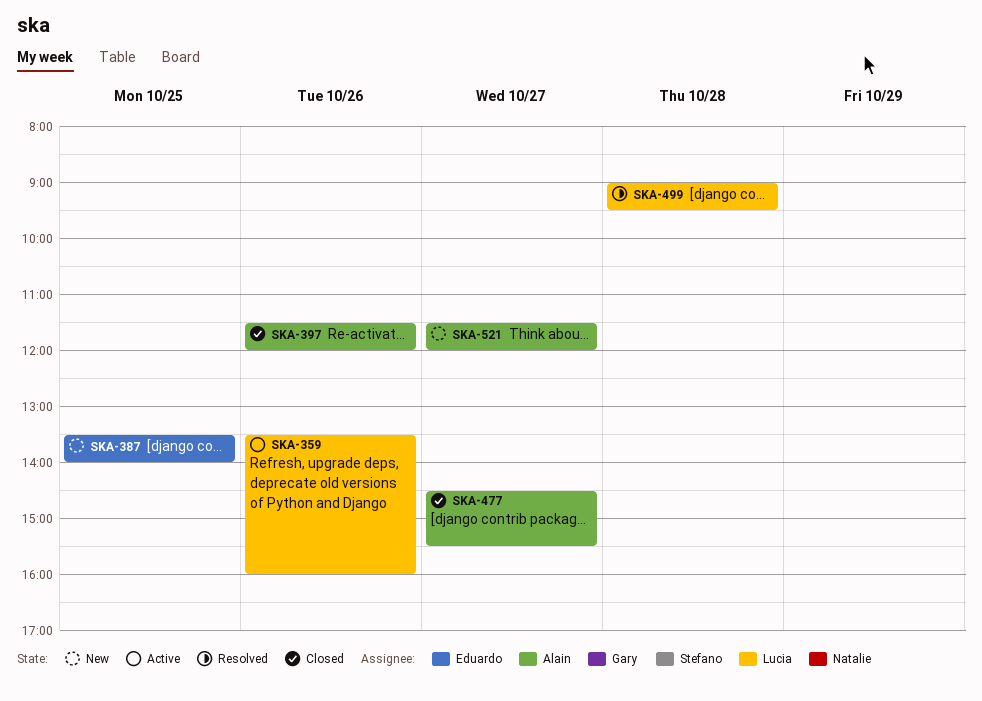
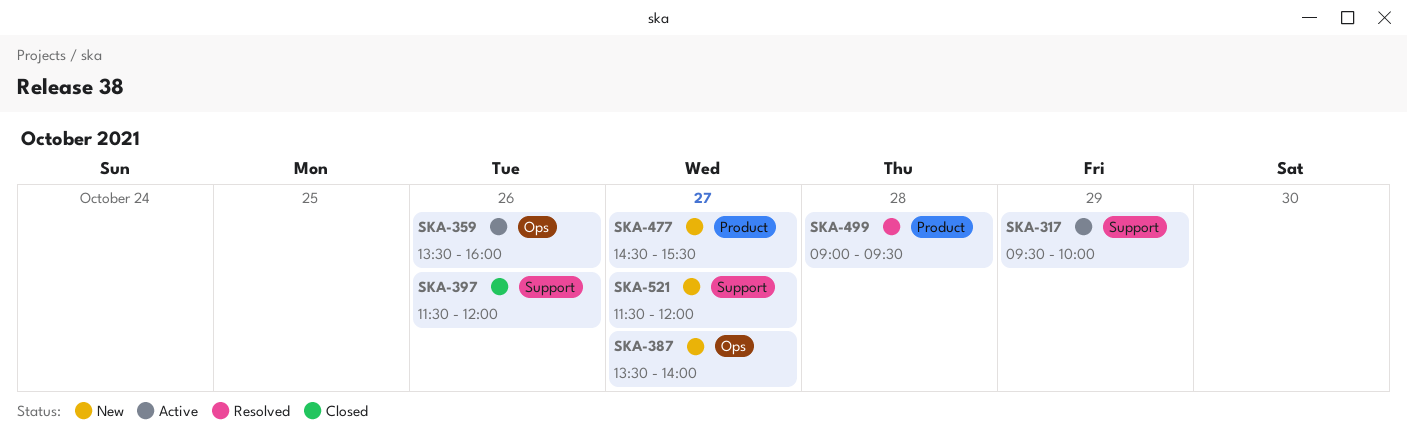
SKA-317: none -> present
SKA-387, day: Oct 25 -> Oct 27
SKA-477, status: Closed -> New

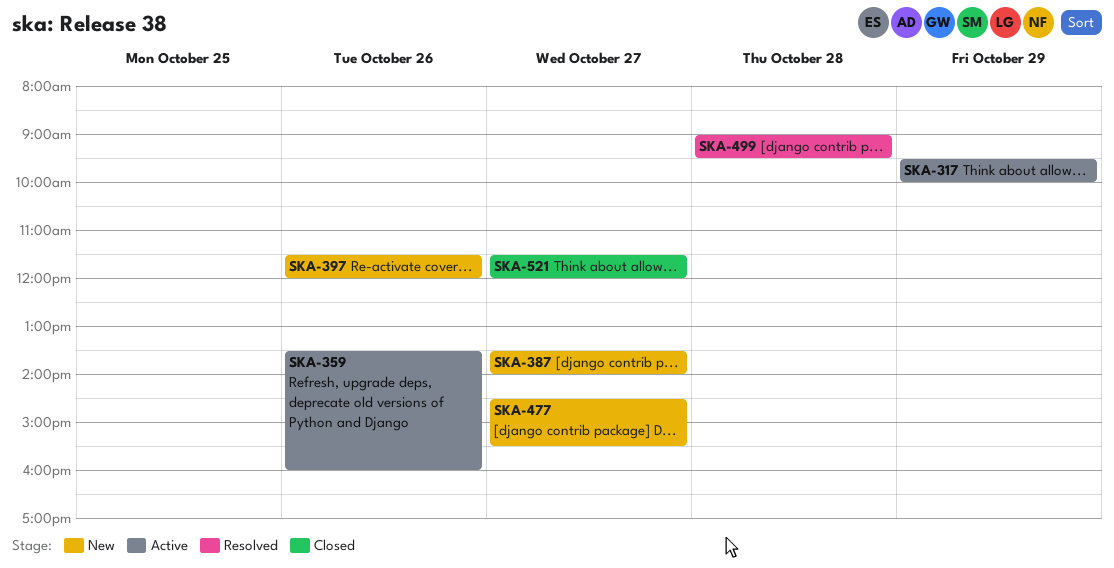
SKA-397, status: Closed -> New
SKA-521, status: New -> Closed

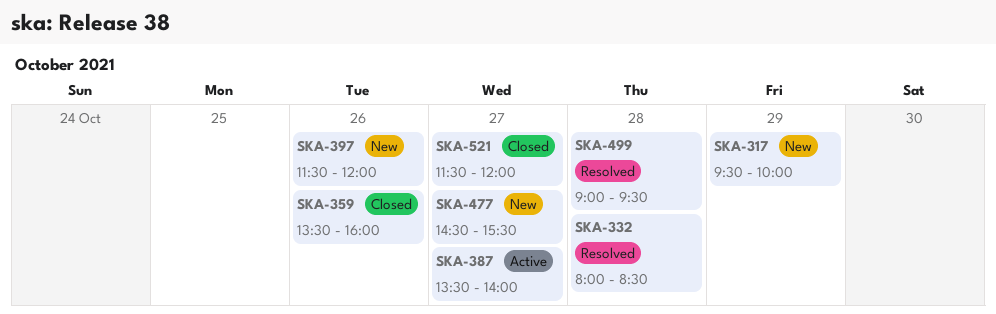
SKA-317, status: Active -> New
SKA-332: none -> present
SKA-359, status: Active -> Closed
SKA-387, status: New -> Active

